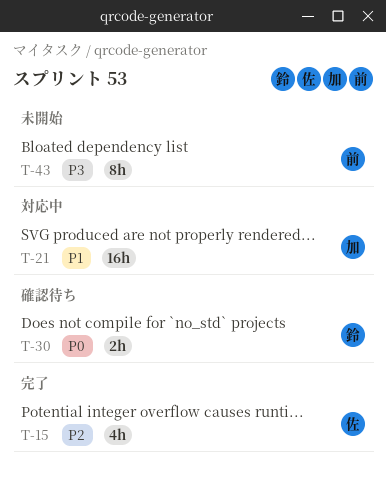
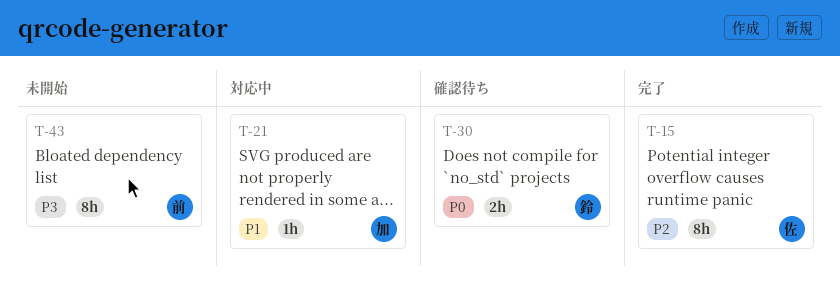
T-15, estimate: 4h -> 8h
T-21, estimate: 16h -> 1h

